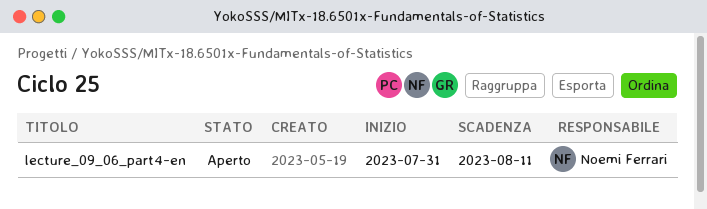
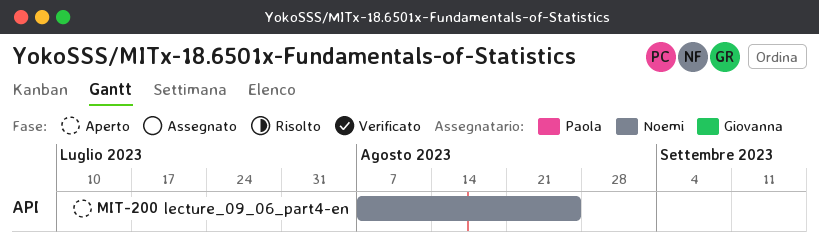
lecture_09_06_part4-en, start: Jul 31 -> Aug 7
lecture_09_06_part4-en, due: Aug 11 -> Aug 25

